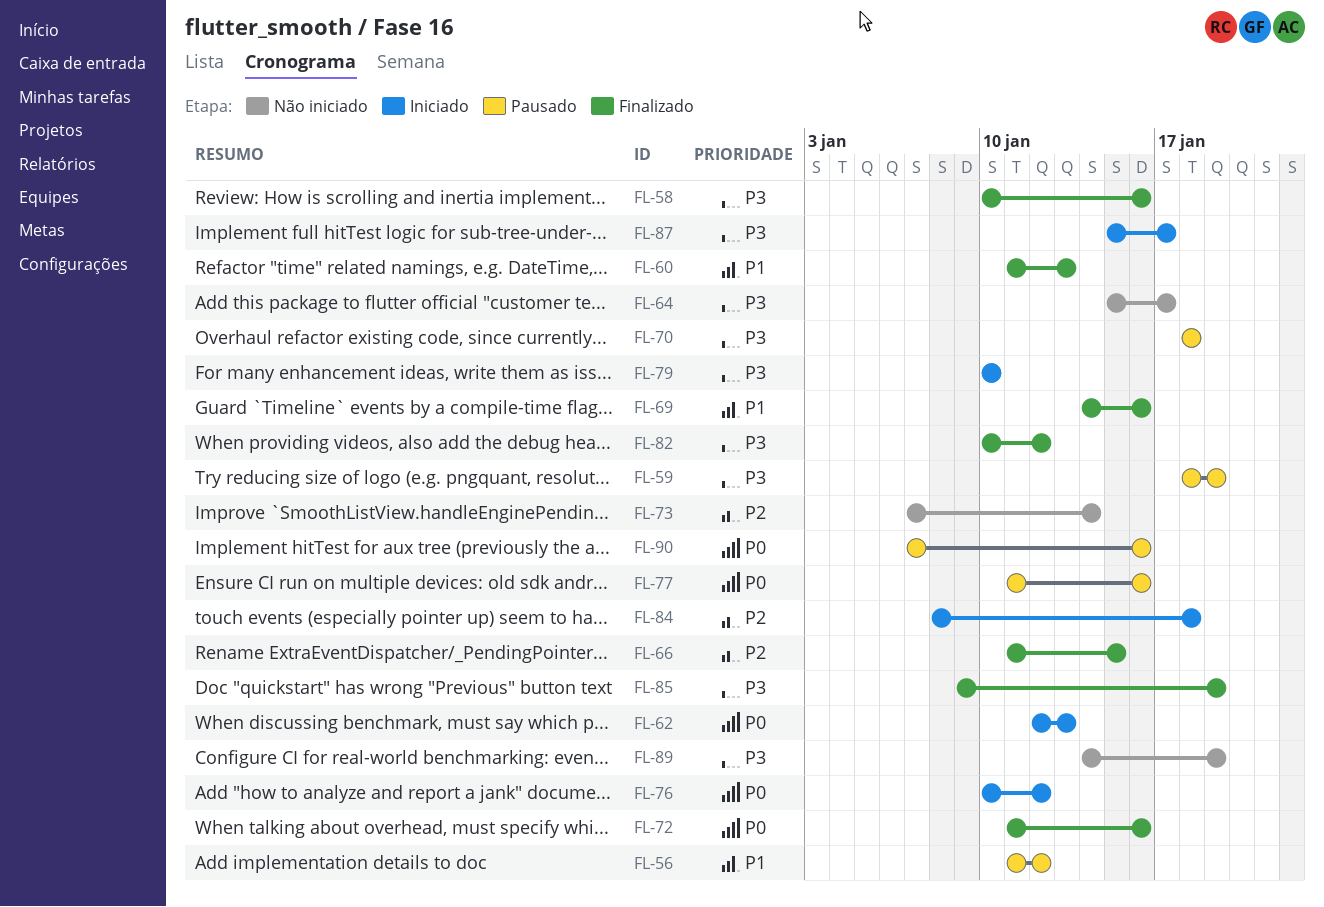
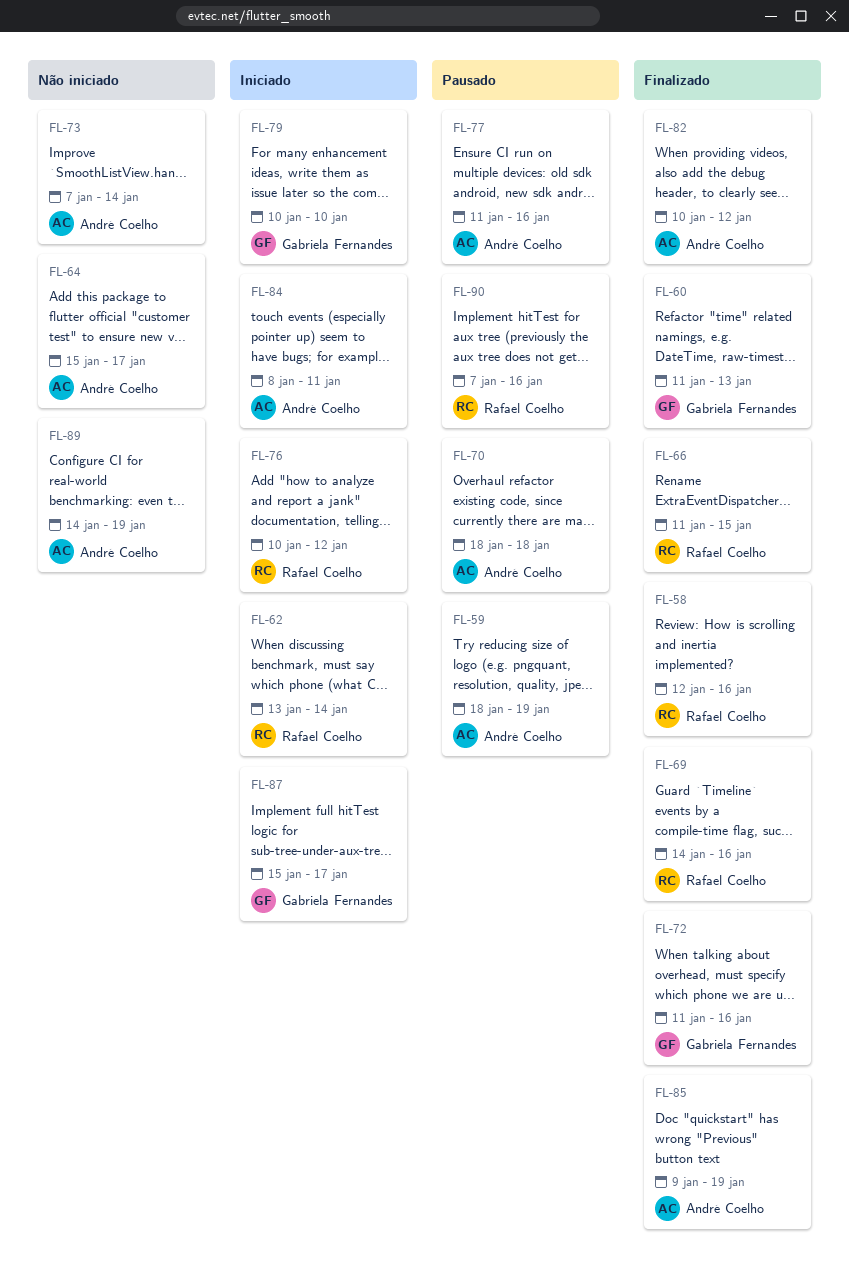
FL-56: present -> none
FL-58, start: Jan 10 -> Jan 12
FL-62, start: Jan 12 -> Jan 13
FL-62, due: Jan 13 -> Jan 14
FL-84, due: Jan 18 -> Jan 11

